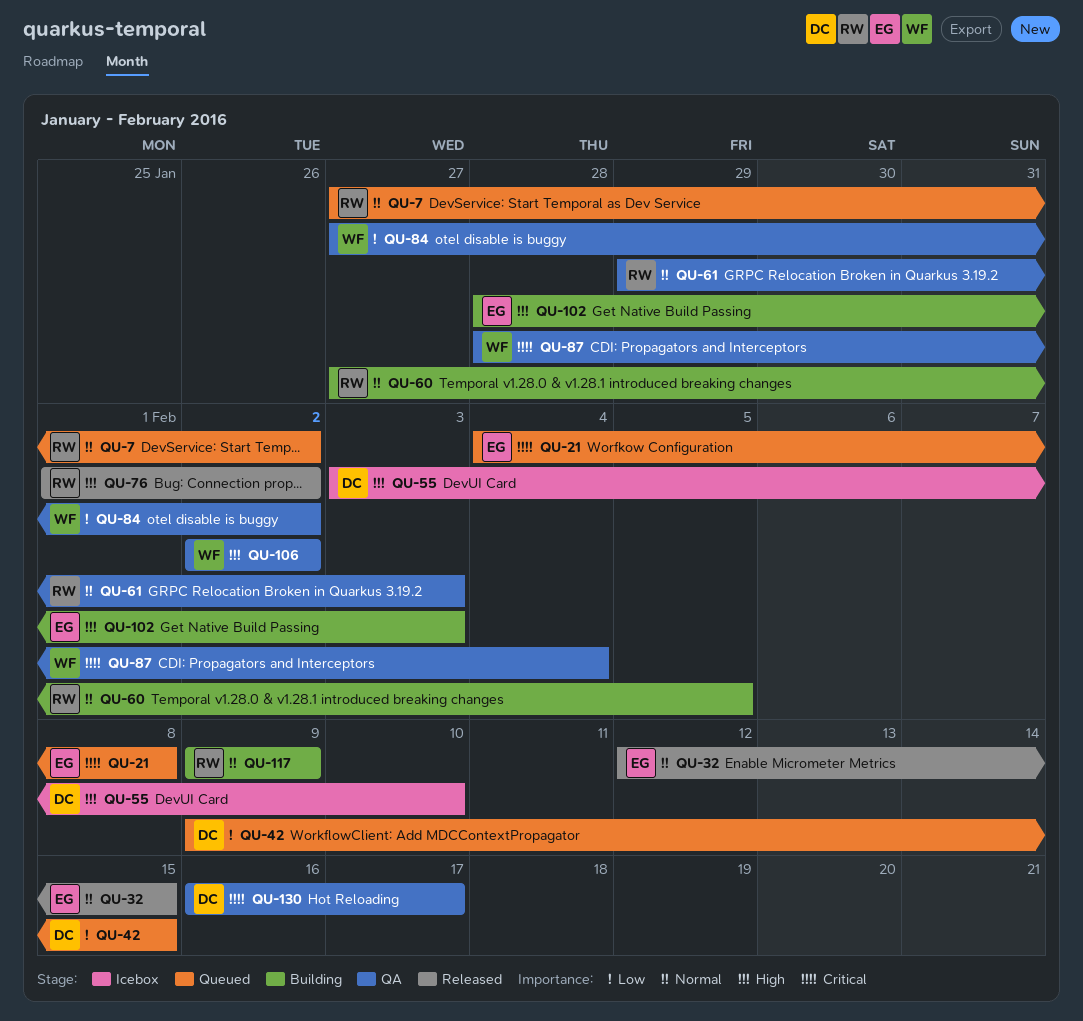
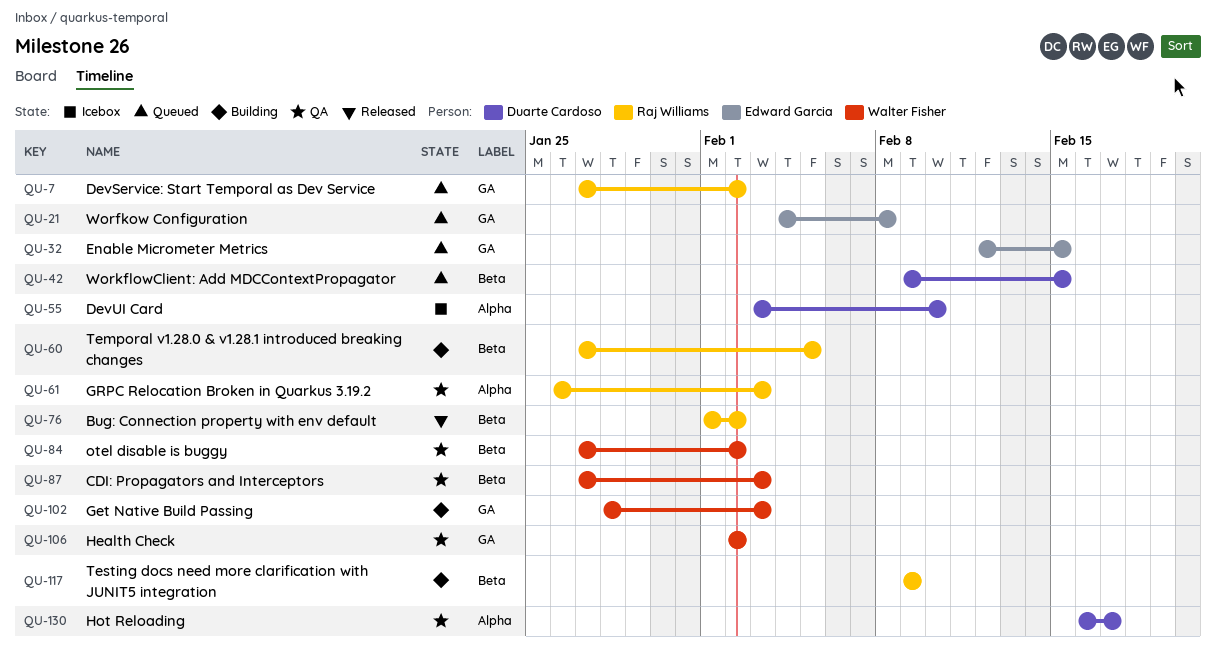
QU-32, status: Released -> Queued
QU-61, start: Jan 29 -> Jan 26
QU-87, start: Jan 28 -> Jan 27
QU-87, due: Feb 4 -> Feb 3
QU-102, owner: Edward Garcia -> Walter Fisher

